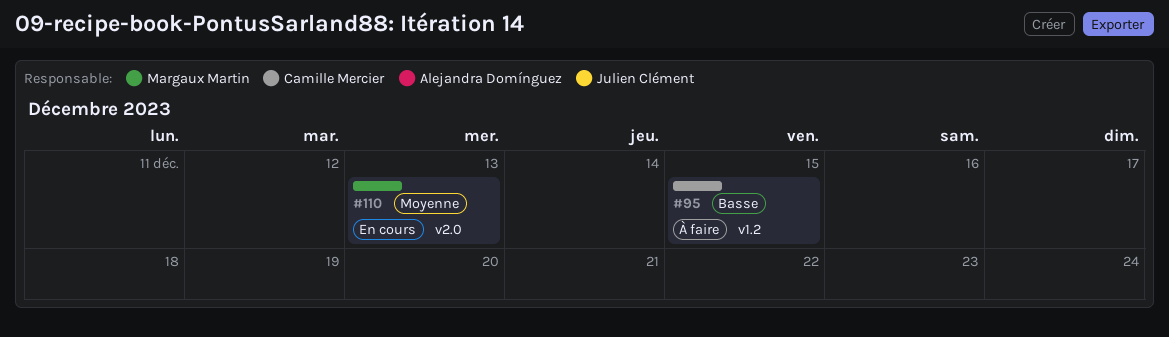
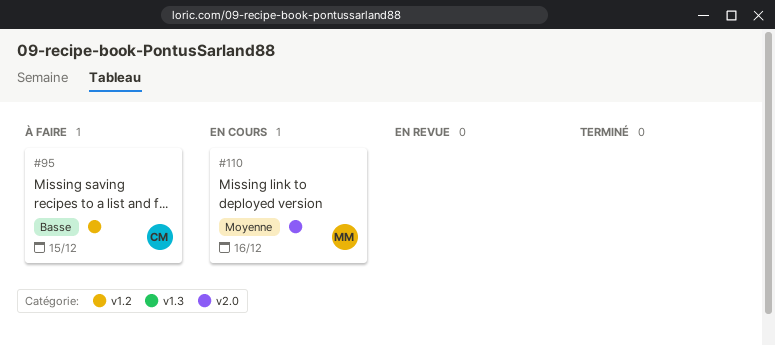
#110, due: Dec 13 -> Dec 16

